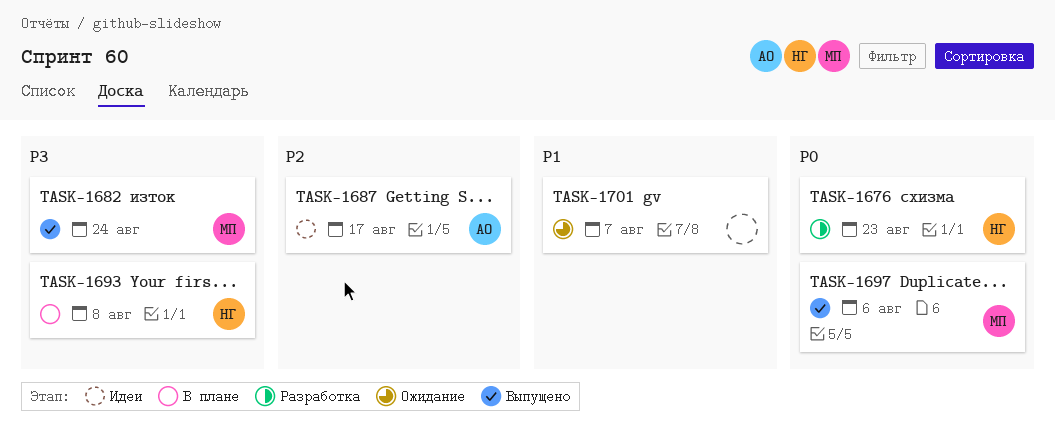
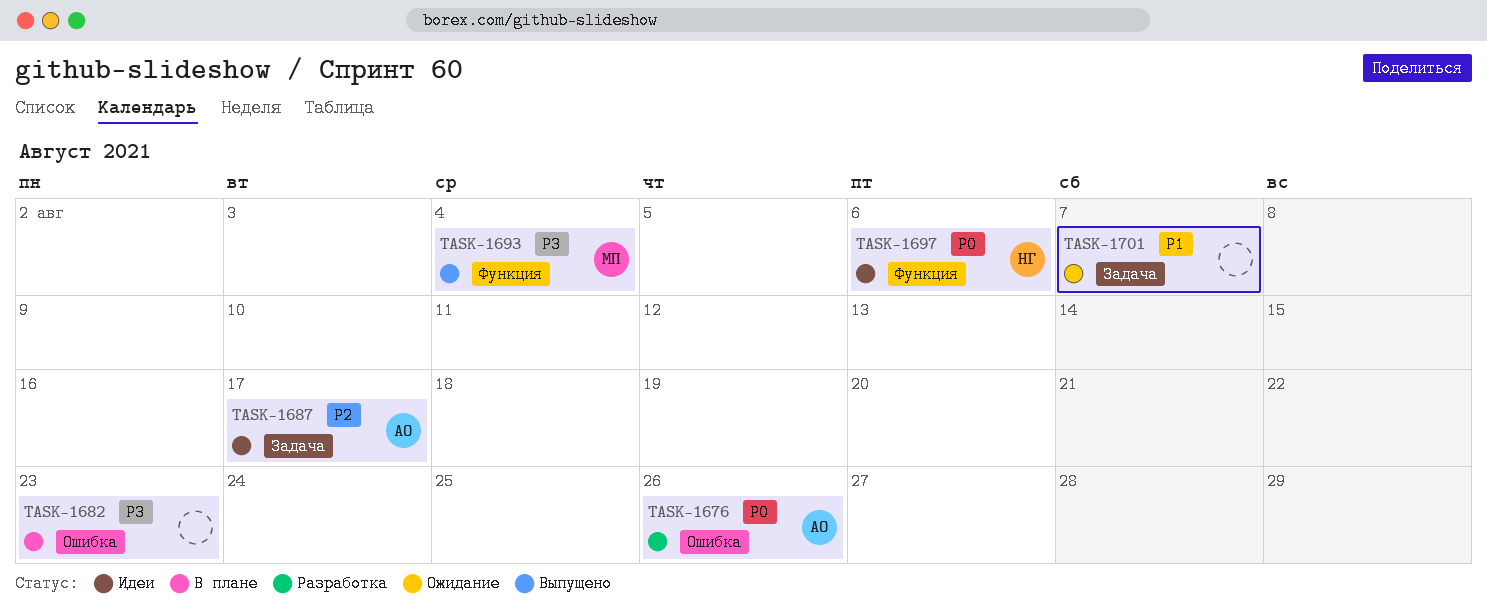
TASK-1676, owner: НГ -> АО
TASK-1676, due: Aug 23 -> Aug 26
TASK-1682, status: Выпущено -> В плане
TASK-1682, owner: МП -> none
TASK-1682, due: Aug 24 -> Aug 23
TASK-1693, status: В плане -> Выпущено
TASK-1693, owner: НГ -> МП
TASK-1693, due: Aug 8 -> Aug 4
TASK-1697, status: Выпущено -> Идеи
TASK-1697, owner: МП -> НГ

